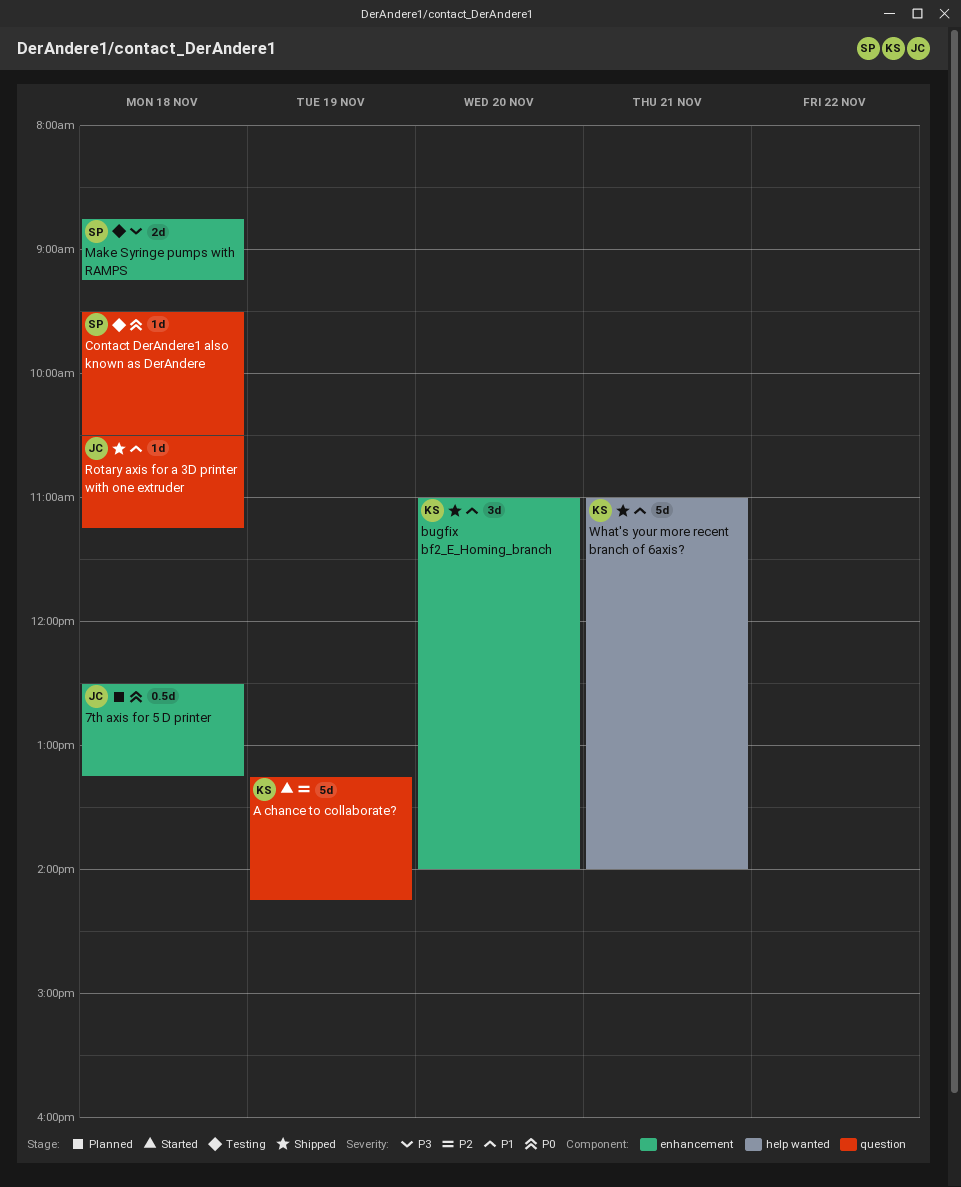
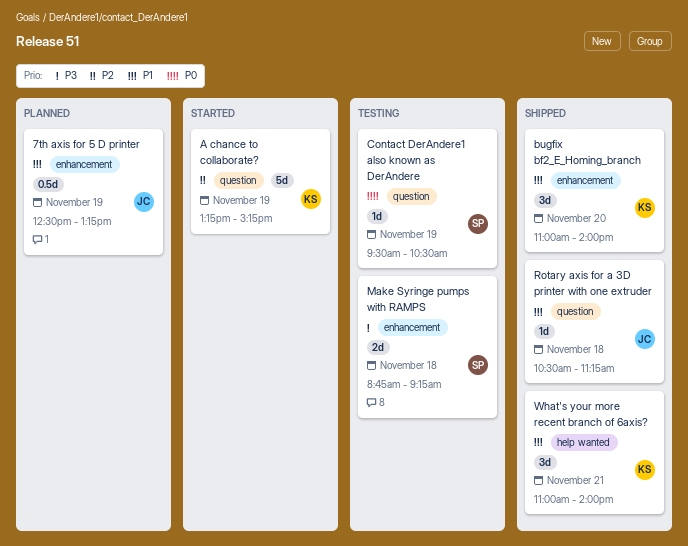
7th axis for 5 D printer, priority: P0 -> P1
7th axis for 5 D printer, day: Nov 18 -> Nov 19
A chance to collaborate?, ends: 14:15 -> 15:15
Contact DerAndere1 also known as DerAndere, day: Nov 18 -> Nov 19
What's your more recent branch of 6axis?, estimate: 5d -> 3d

